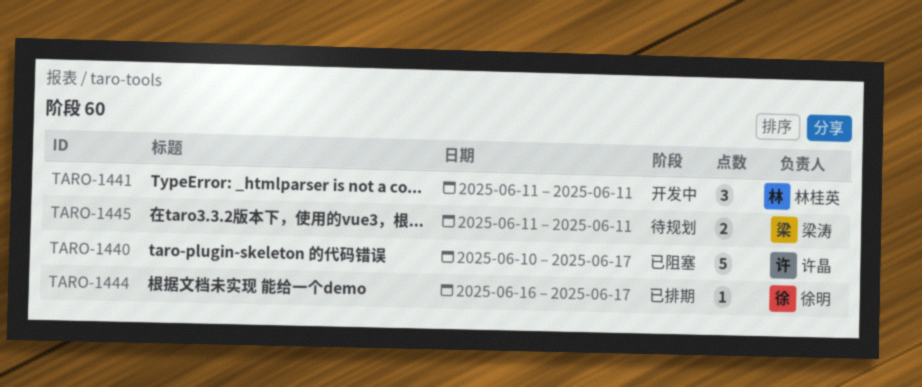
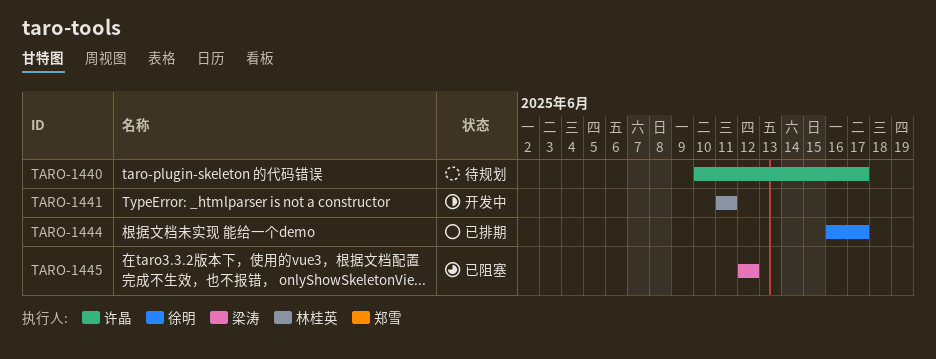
TARO-1440, status: 已阻塞 -> 待规划
TARO-1445, status: 待规划 -> 已阻塞
TARO-1445, start: Jun 11 -> Jun 12
TARO-1445, due: Jun 11 -> Jun 12

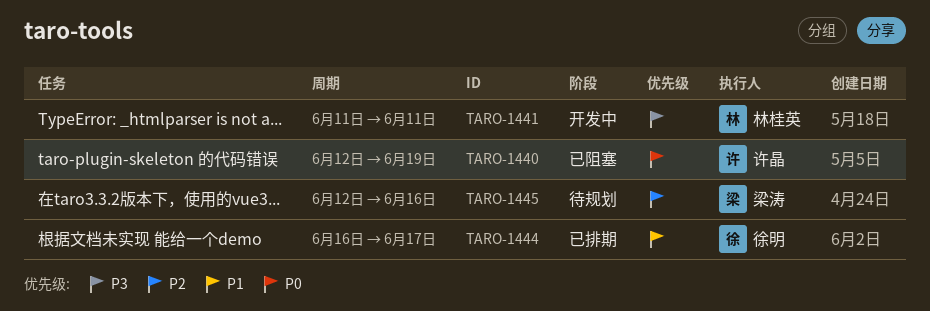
TARO-1440, status: 待规划 -> 已阻塞
TARO-1440, start: Jun 10 -> Jun 12
TARO-1440, due: Jun 17 -> Jun 19
TARO-1445, status: 已阻塞 -> 待规划
TARO-1445, due: Jun 12 -> Jun 16

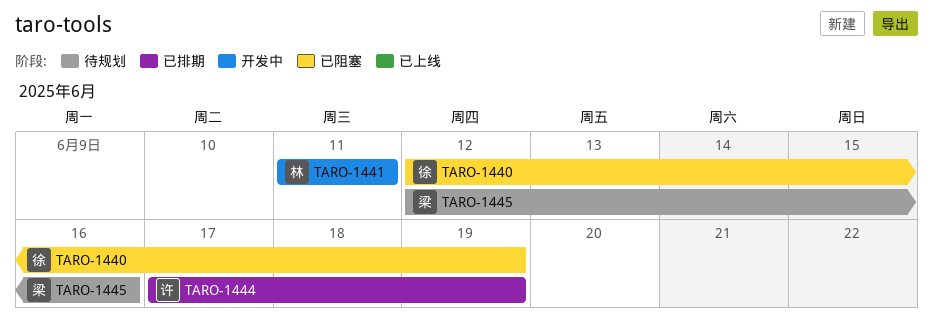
TARO-1440, owner: 许晶 -> 徐明
TARO-1444, owner: 徐明 -> 许晶
TARO-1444, start: Jun 16 -> Jun 17
TARO-1444, due: Jun 17 -> Jun 19

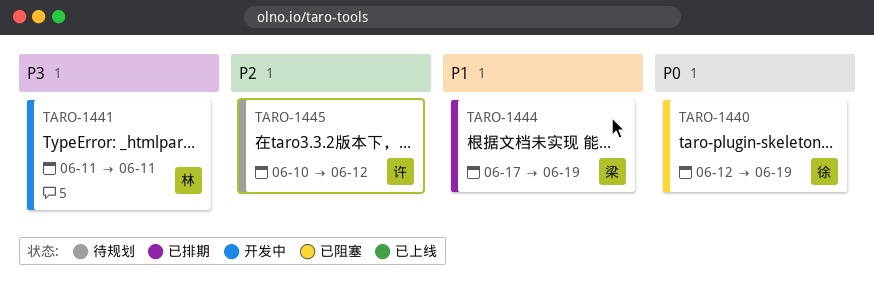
TARO-1444, owner: 许 -> 梁
TARO-1445, owner: 梁 -> 许
TARO-1445, start: Jun 12 -> Jun 10
TARO-1445, due: Jun 16 -> Jun 12

